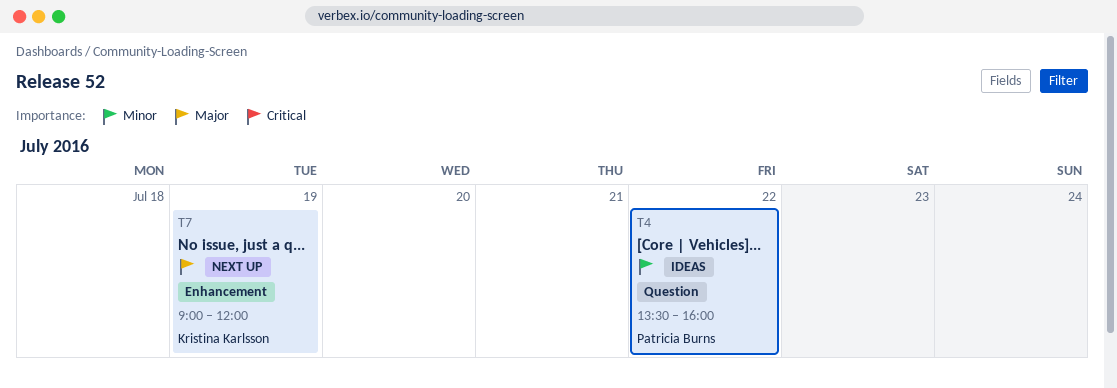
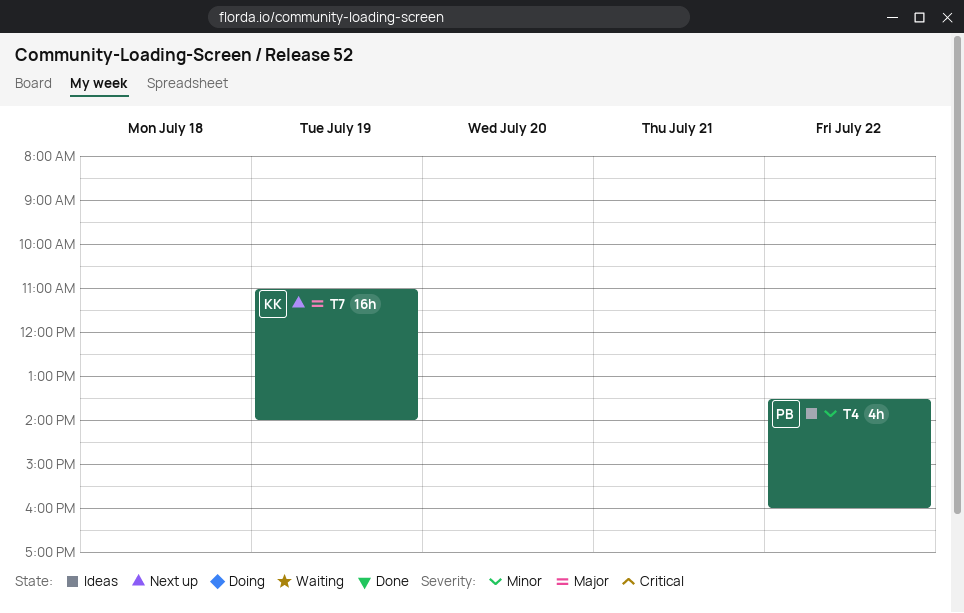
T7, begins: 09:00 -> 11:00
T7, ends: 12:00 -> 14:00

